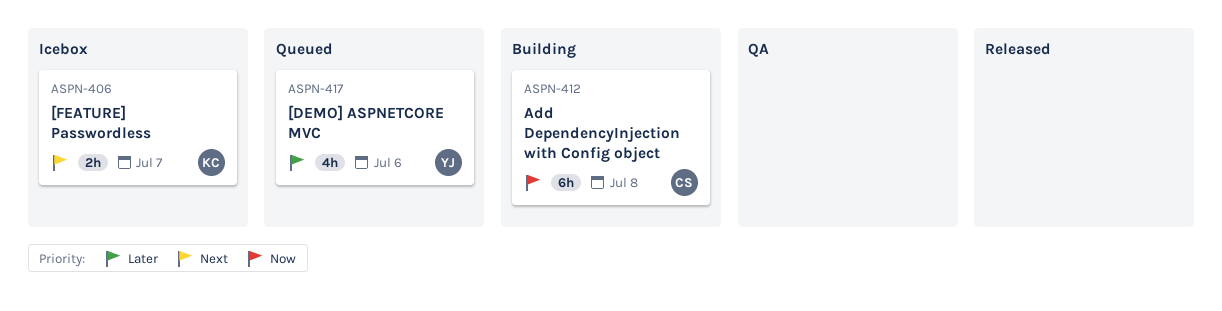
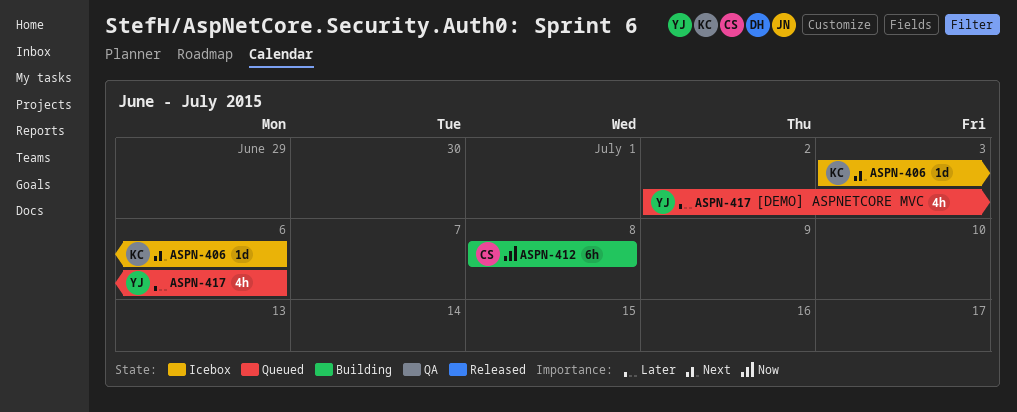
ASPN-406, estimate: 2h -> 1d
ASPN-406, due: Jul 7 -> Jul 6

